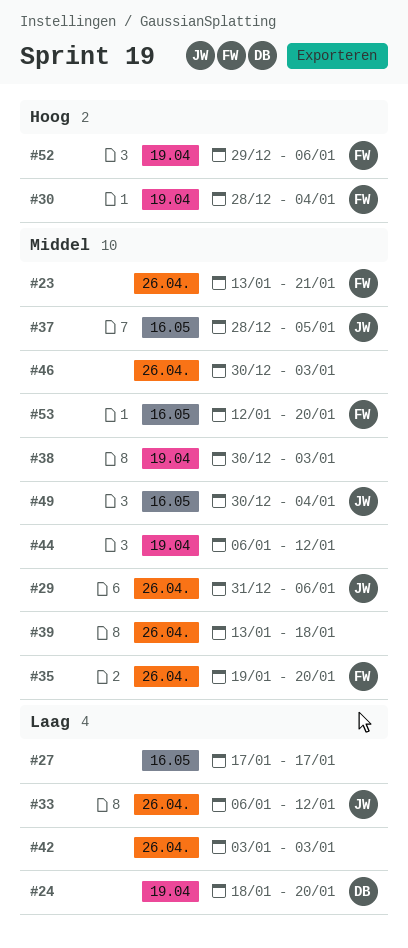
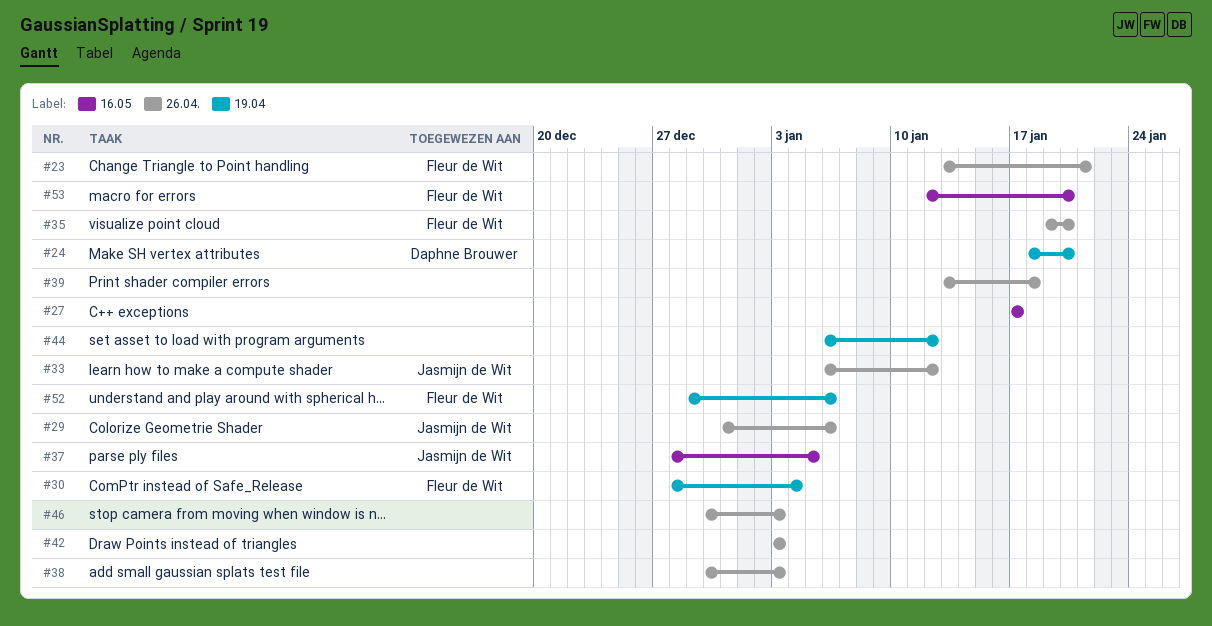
#38, label: 19.04 -> 26.04.
#49: present -> none

